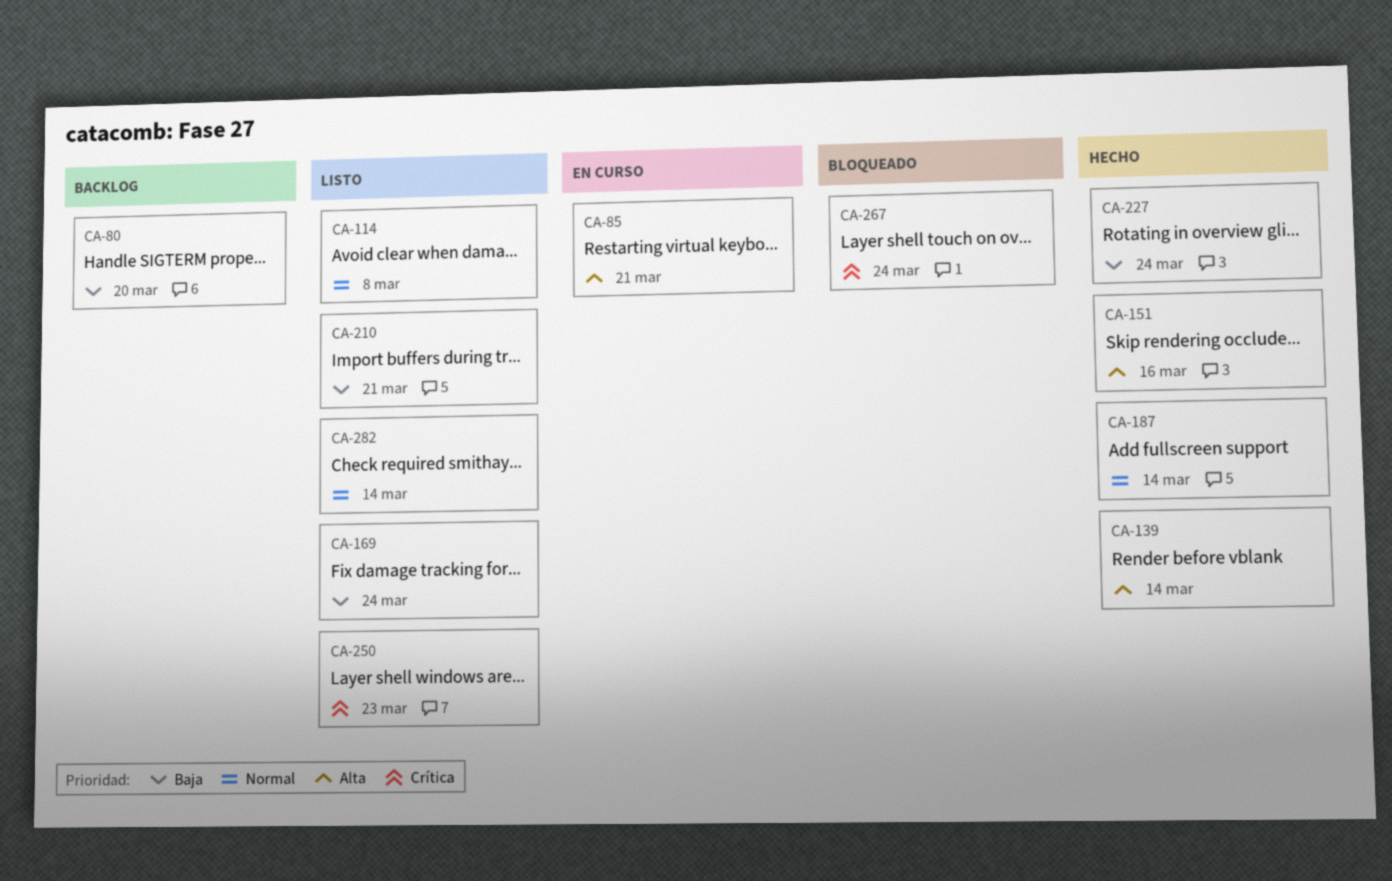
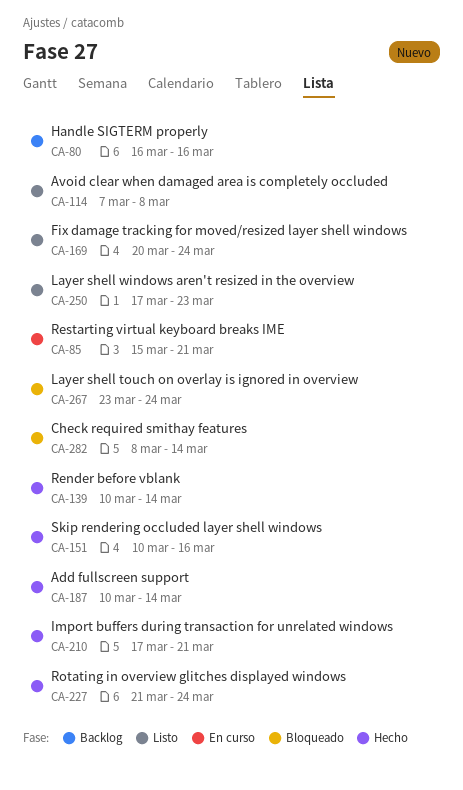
CA-80, due: Mar 20 -> Mar 16
CA-210, status: Listo -> Hecho
CA-282, status: Listo -> Bloqueado

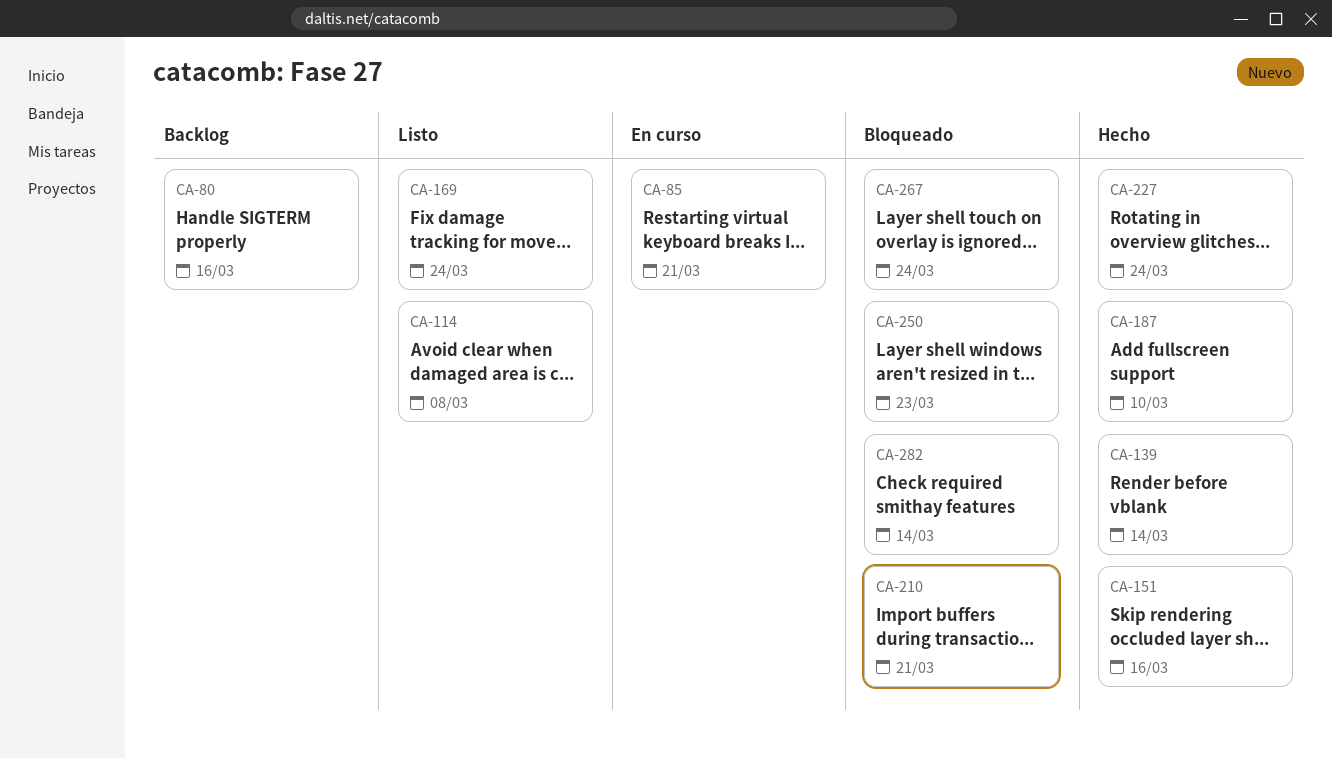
CA-187, due: Mar 14 -> Mar 10
CA-210, status: Hecho -> Bloqueado
CA-250, status: Listo -> Bloqueado

